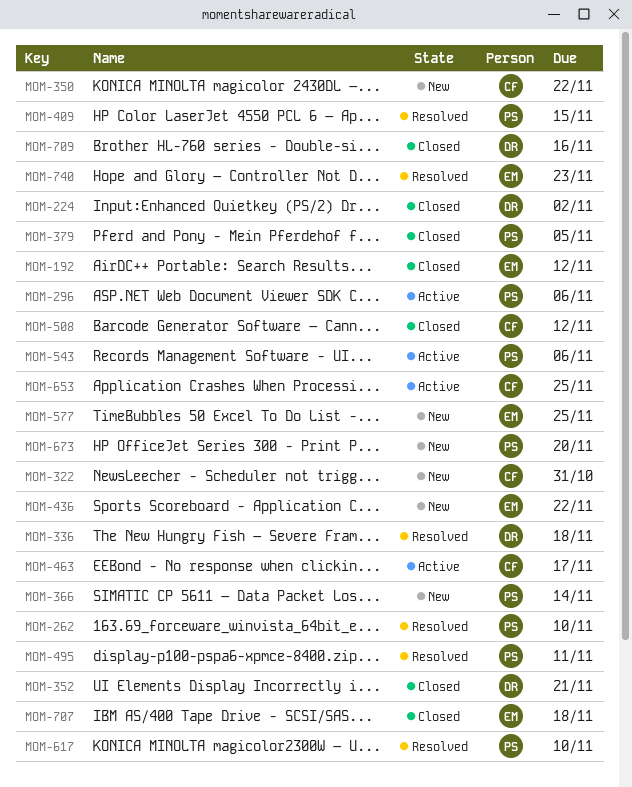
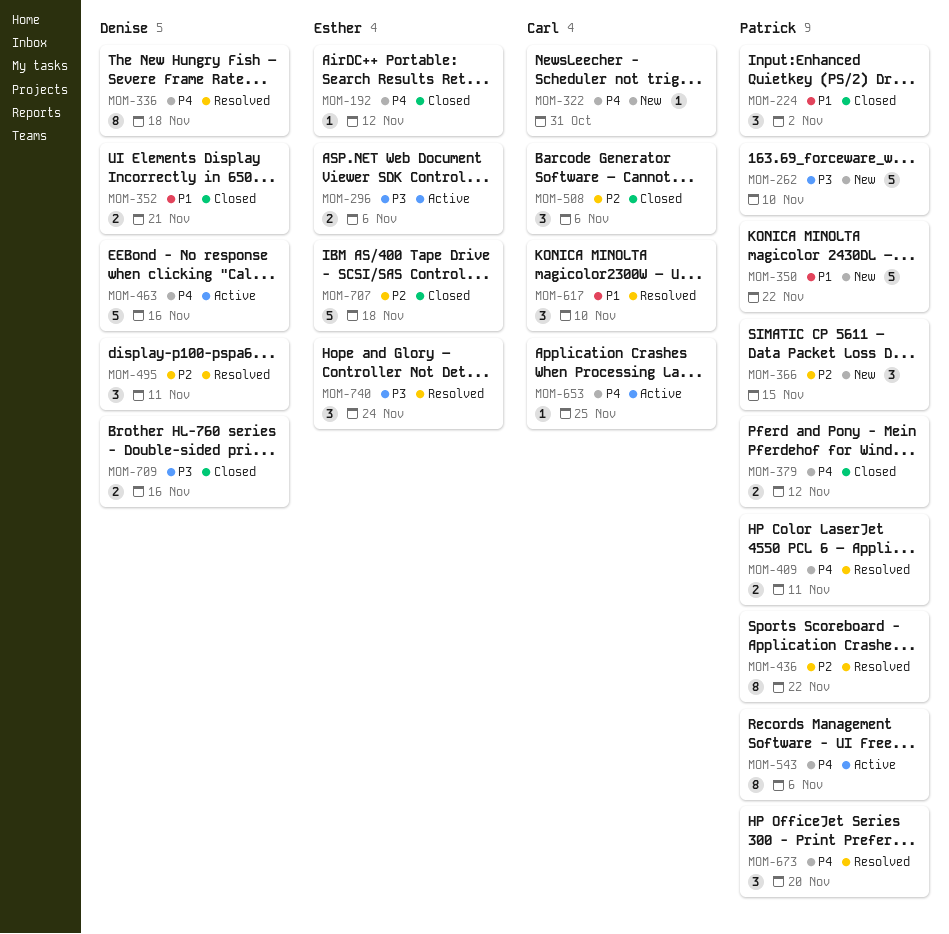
MOM-224, owner: Denise -> Patrick
MOM-262, status: Resolved -> New
MOM-296, owner: Patrick -> Esther
MOM-350, owner: Carl -> Patrick
MOM-366, due: Nov 14 -> Nov 15
MOM-379, due: Nov 5 -> Nov 12
MOM-409, due: Nov 15 -> Nov 11
MOM-436, status: New -> Resolved
MOM-436, owner: Esther -> Patrick
MOM-463, owner: Carl -> Denise
MOM-463, due: Nov 17 -> Nov 16
MOM-495, owner: Patrick -> Denise
MOM-508, due: Nov 12 -> Nov 6
MOM-577: present -> none
MOM-617, owner: Patrick -> Carl
MOM-673, status: New -> Resolved
MOM-740, due: Nov 23 -> Nov 24

